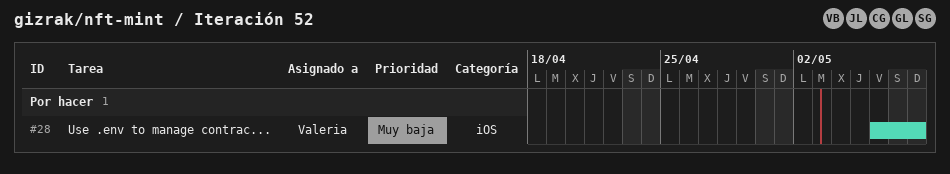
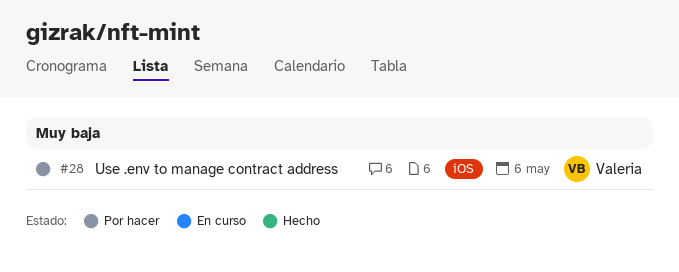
#28, due: May 8 -> May 6

